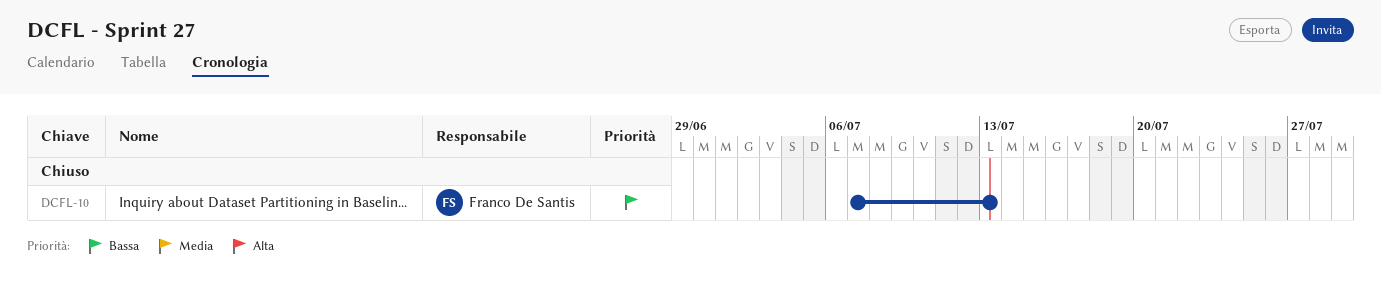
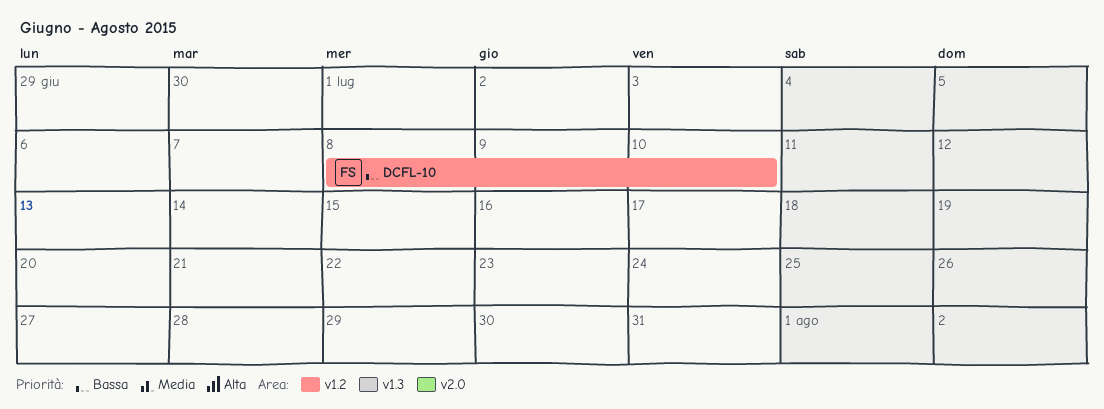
DCFL-10, start: Jul 7 -> Jul 8
DCFL-10, due: Jul 13 -> Jul 10

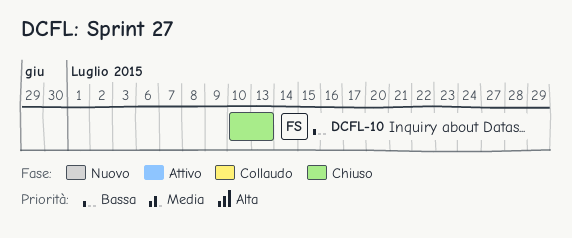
DCFL-10, start: Jul 8 -> Jul 10
DCFL-10, due: Jul 10 -> Jul 13

